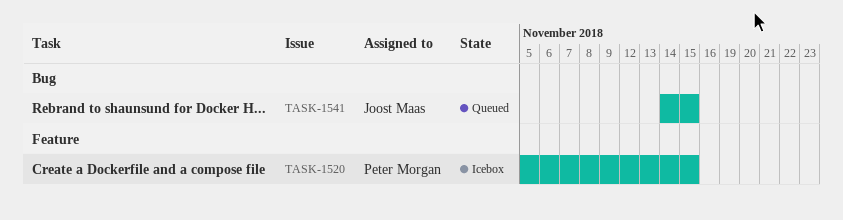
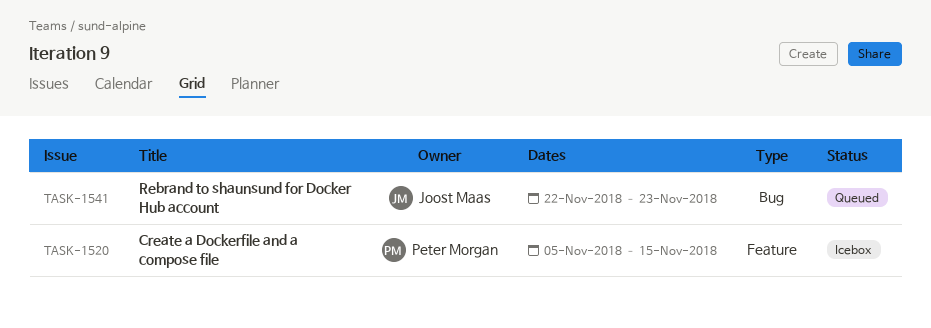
TASK-1541, start: Nov 14 -> Nov 22
TASK-1541, due: Nov 15 -> Nov 23

